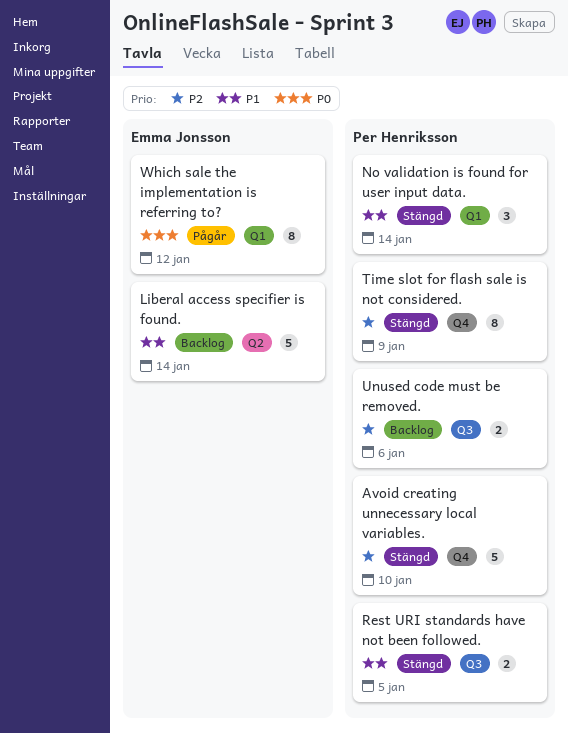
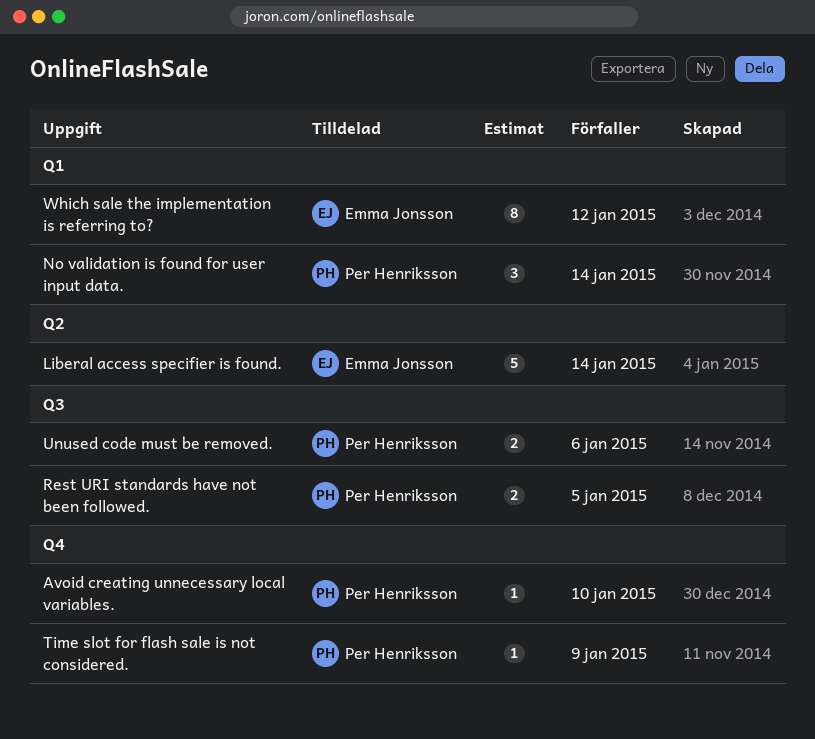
Avoid creating unnecessary local variables., estimate: 5 -> 1
Time slot for flash sale is not considered., estimate: 8 -> 1

